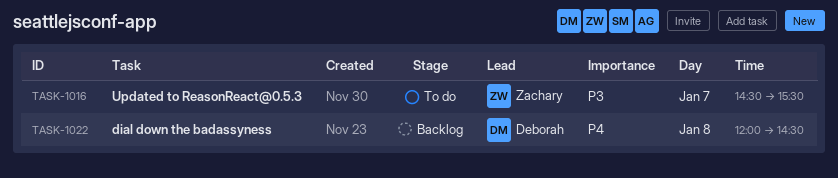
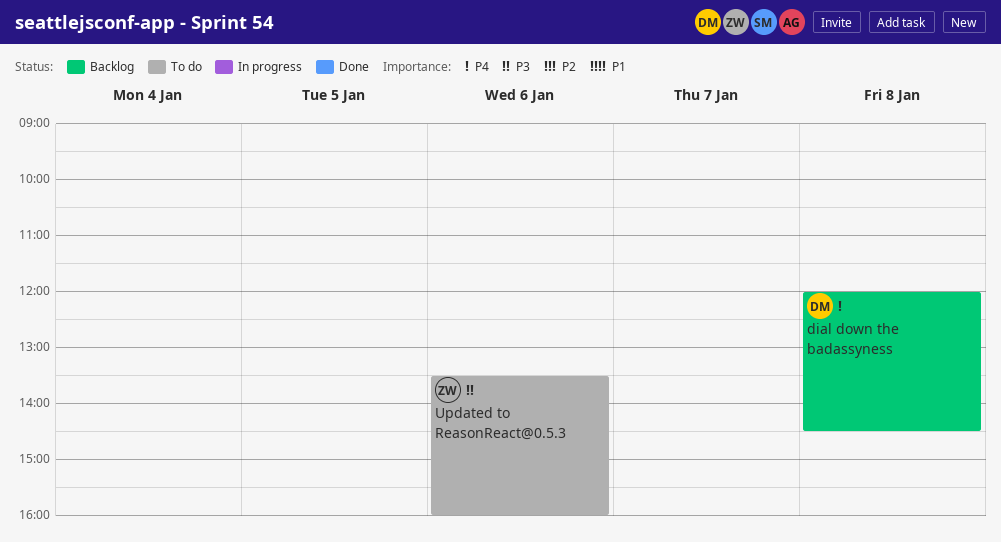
Updated to ReasonReact@0.5.3, day: Jan 7 -> Jan 6
Updated to ReasonReact@0.5.3, begins: 14:30 -> 13:30
Updated to ReasonReact@0.5.3, ends: 15:30 -> 16:00

